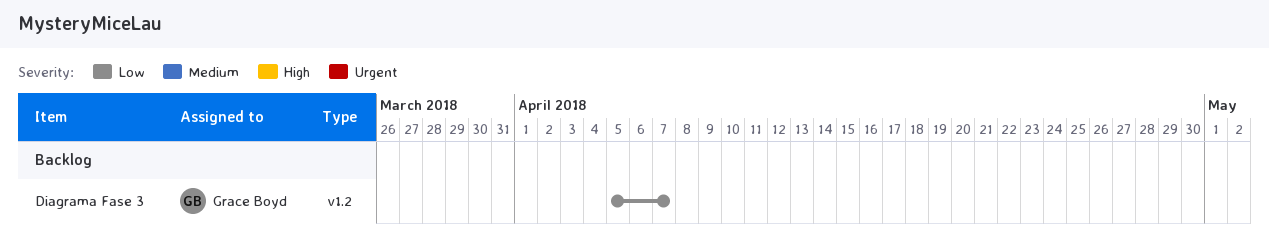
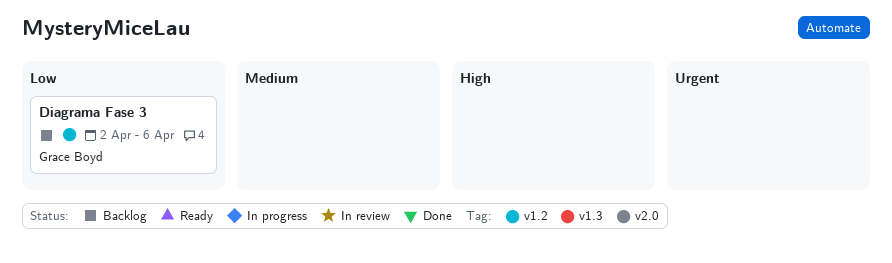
Diagrama Fase 3, start: Apr 5 -> Apr 2
Diagrama Fase 3, due: Apr 7 -> Apr 6

